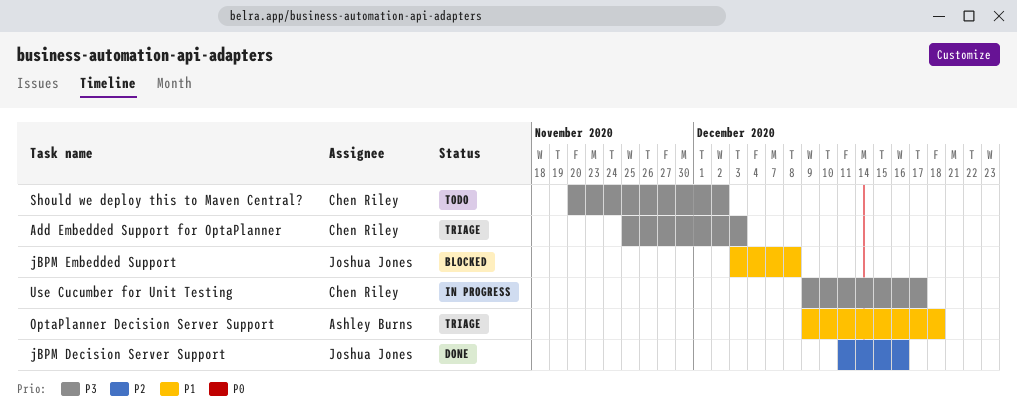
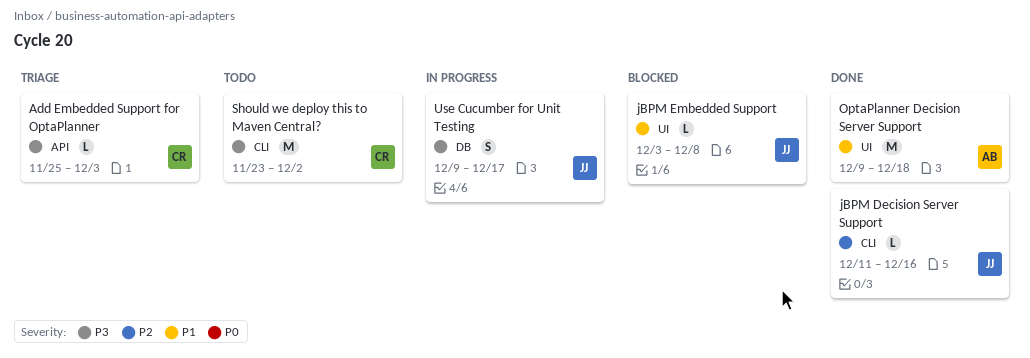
OptaPlanner Decision Server Support, status: Triage -> Done
Should we deploy this to Maven Central?, start: Nov 20 -> Nov 23
Use Cucumber for Unit Testing, owner: Chen Riley -> Joshua Jones

